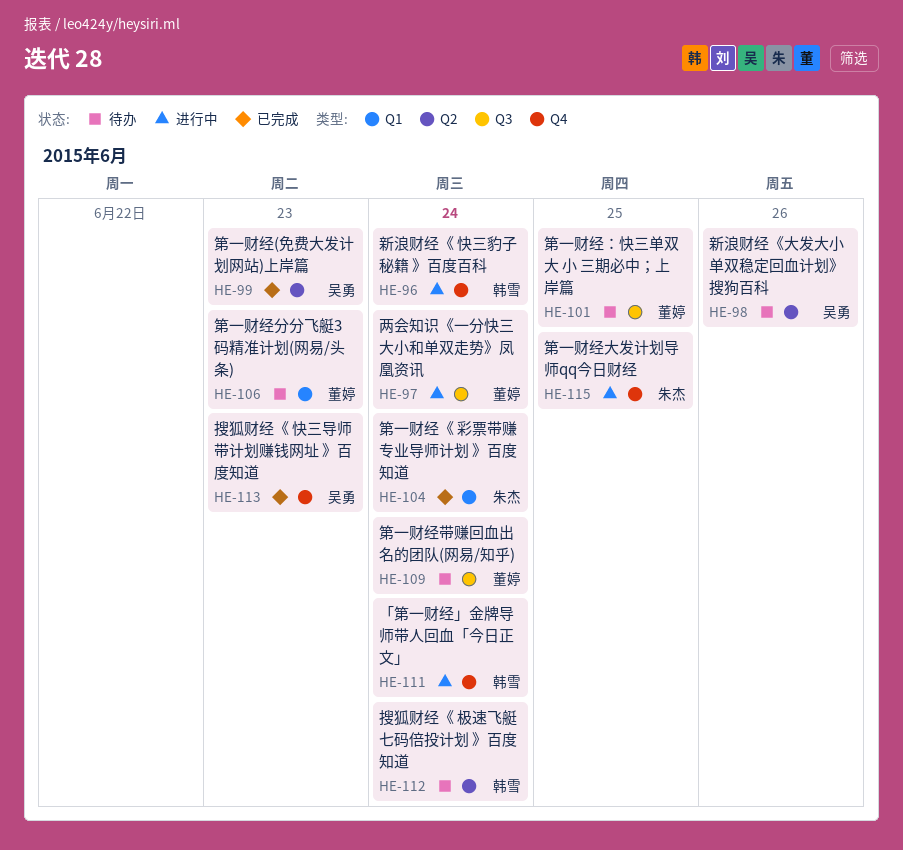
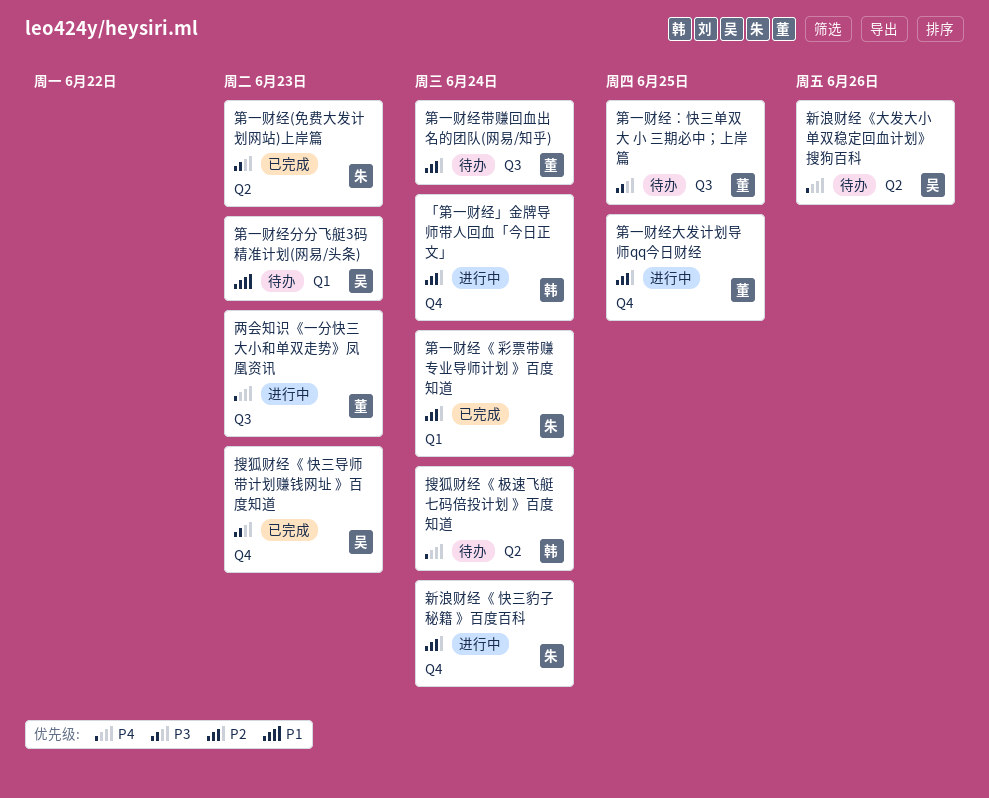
两会知识《一分快三大小和单双走势》凤凰资讯, due: Jun 24 -> Jun 23
新浪财经《 快三豹子秘籍 》百度百科, owner: 韩雪 -> 朱杰
第一财经(免费大发计划网站)上岸篇, owner: 吴勇 -> 朱杰
第一财经分分飞艇3码精准计划(网易/头条), owner: 董婷 -> 吴勇
第一财经大发计划导师qq今日财经, owner: 朱杰 -> 董婷

